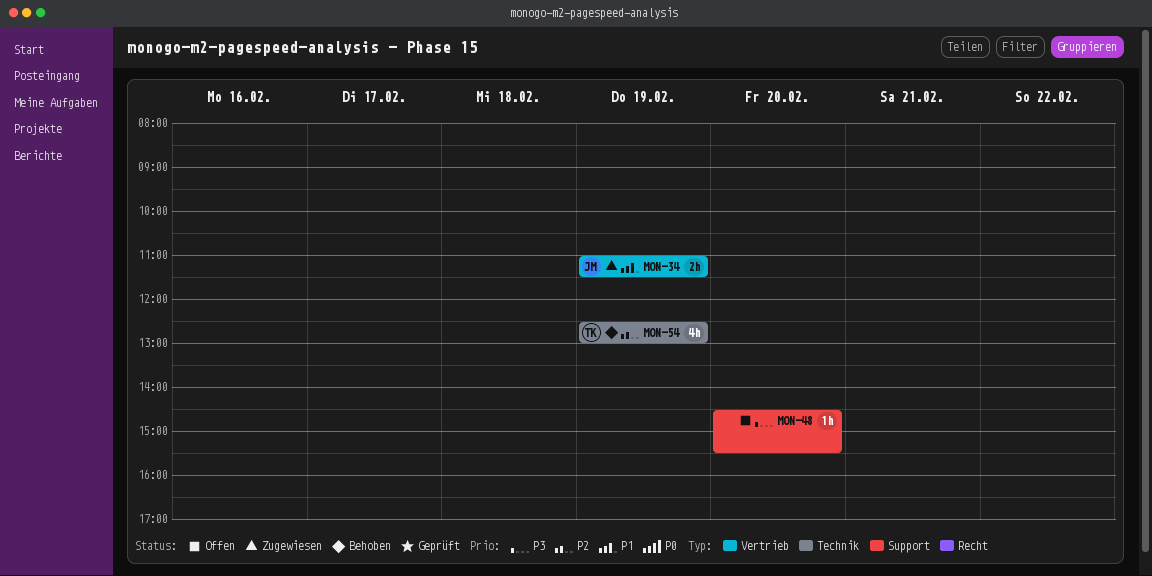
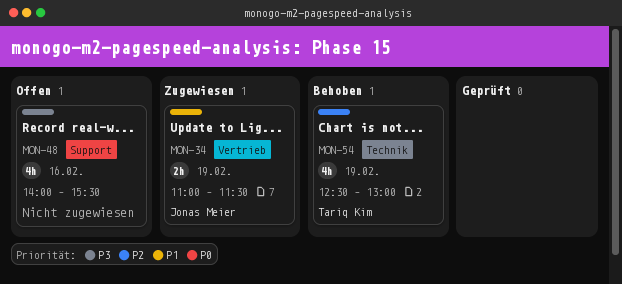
MON-48, estimate: 1h -> 4h
MON-48, day: Feb 20 -> Feb 16
MON-48, begins: 14:30 -> 14:00

